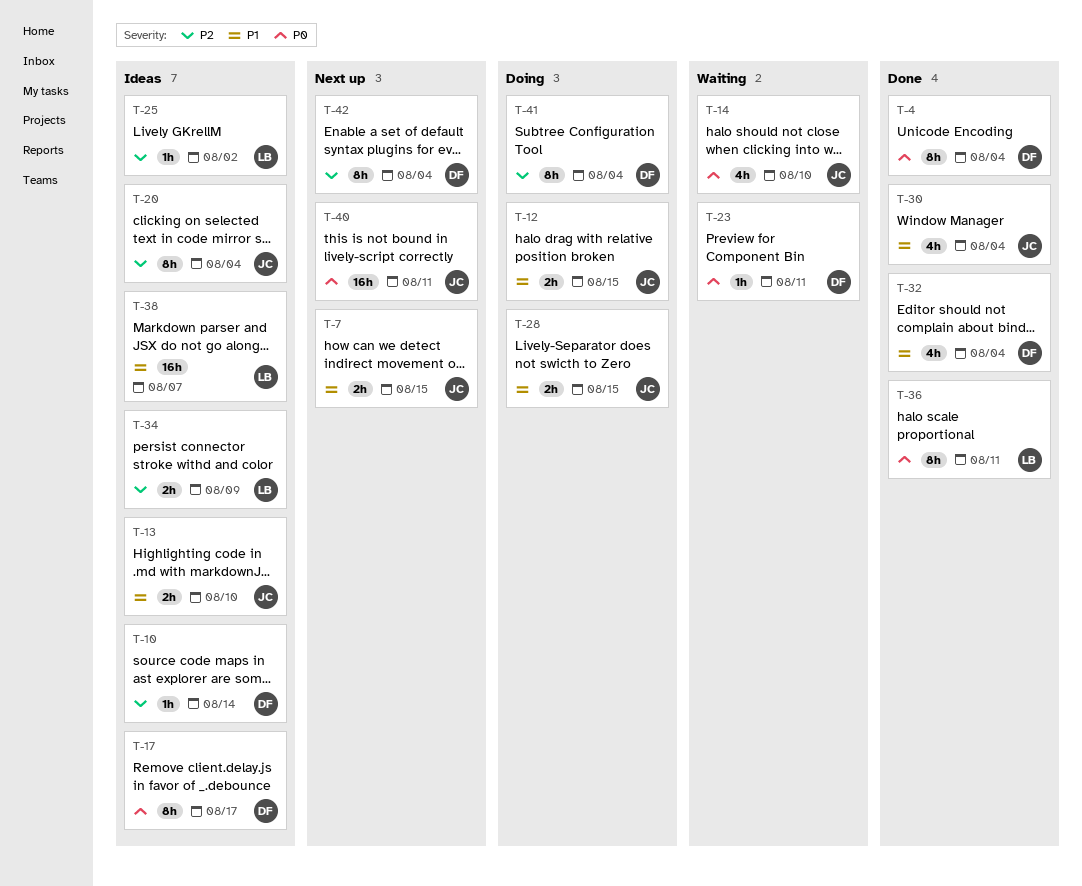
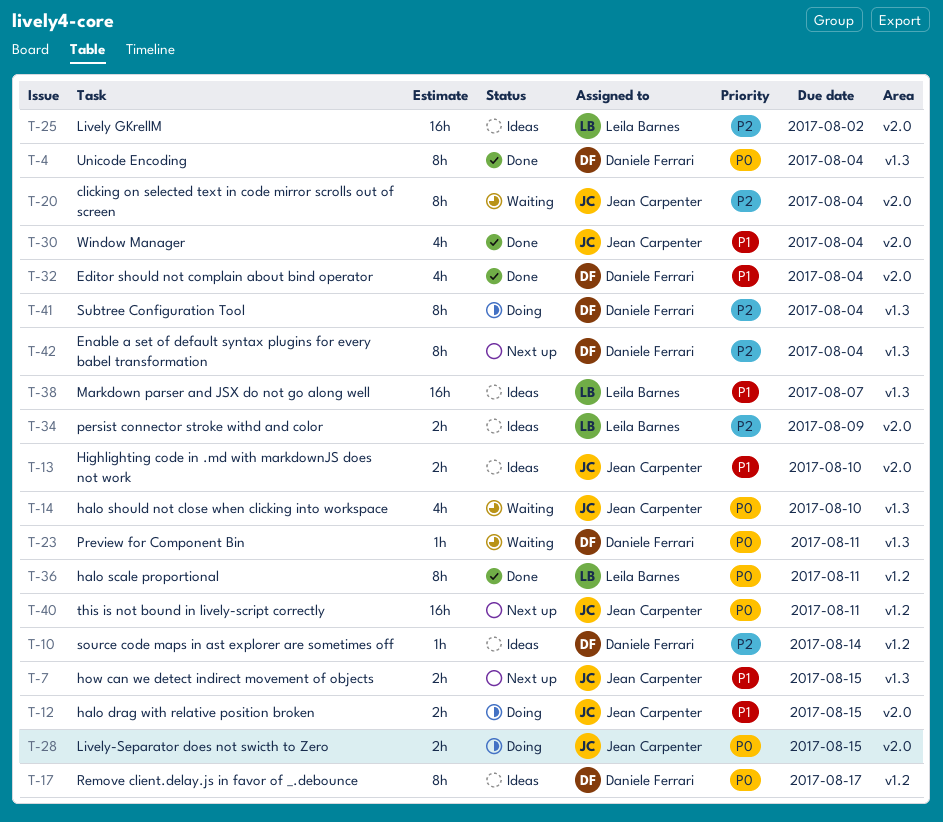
T-20, status: Ideas -> Waiting
T-25, estimate: 1h -> 16h
T-28, priority: P1 -> P0

